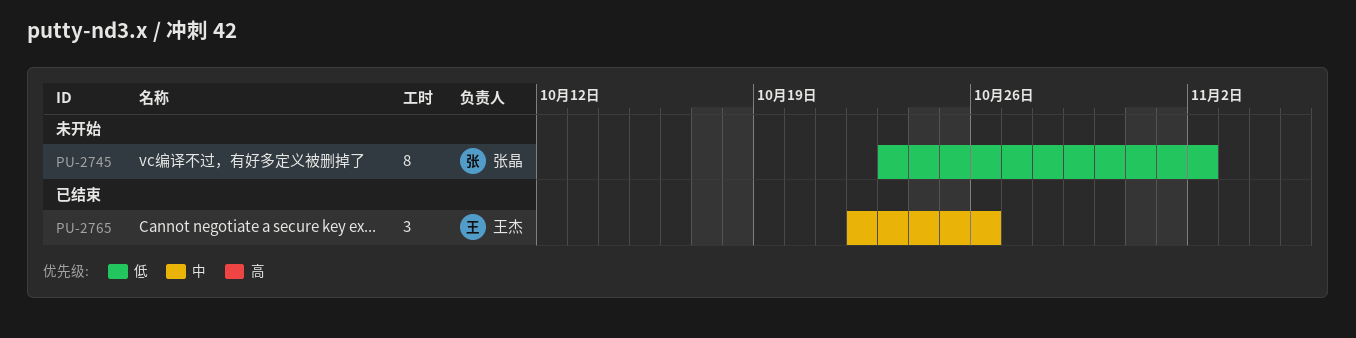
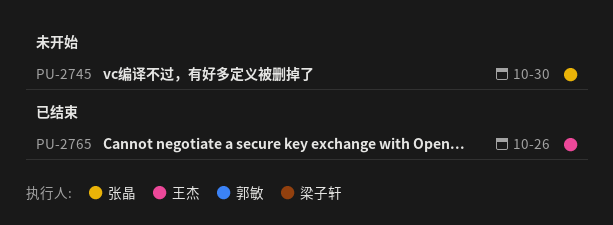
PU-2745, due: Nov 2 -> Oct 30

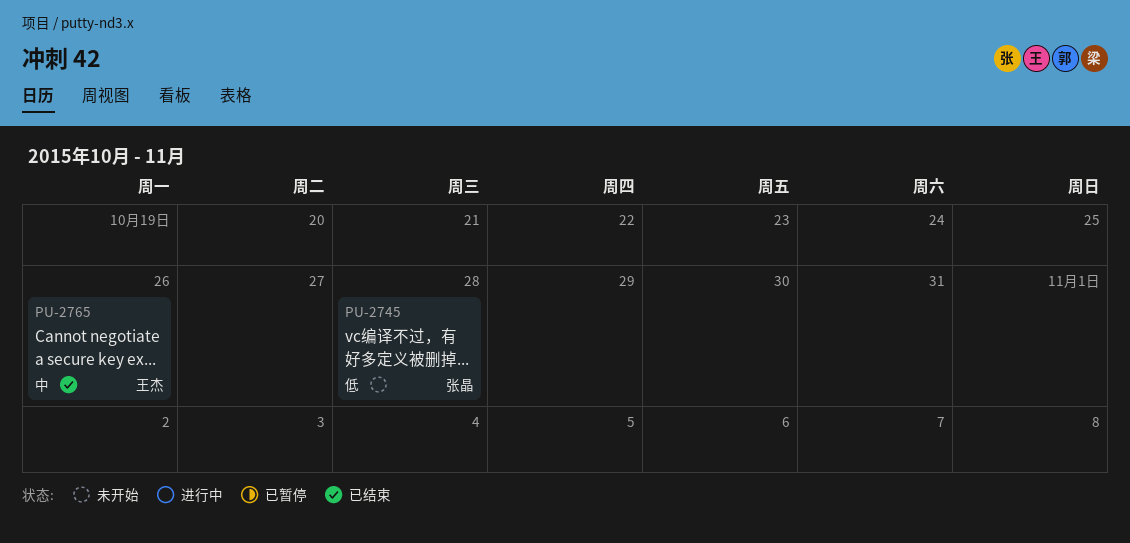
PU-2745, due: Oct 30 -> Oct 28

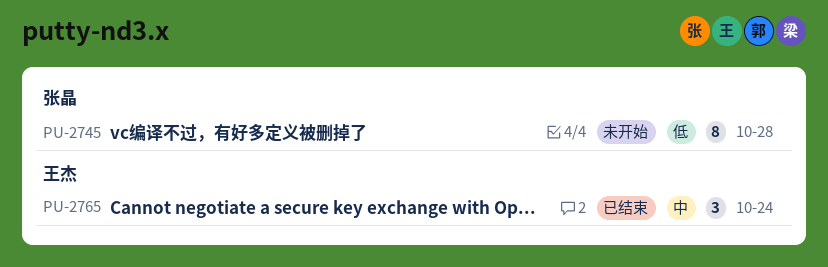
PU-2765, due: Oct 26 -> Oct 24

